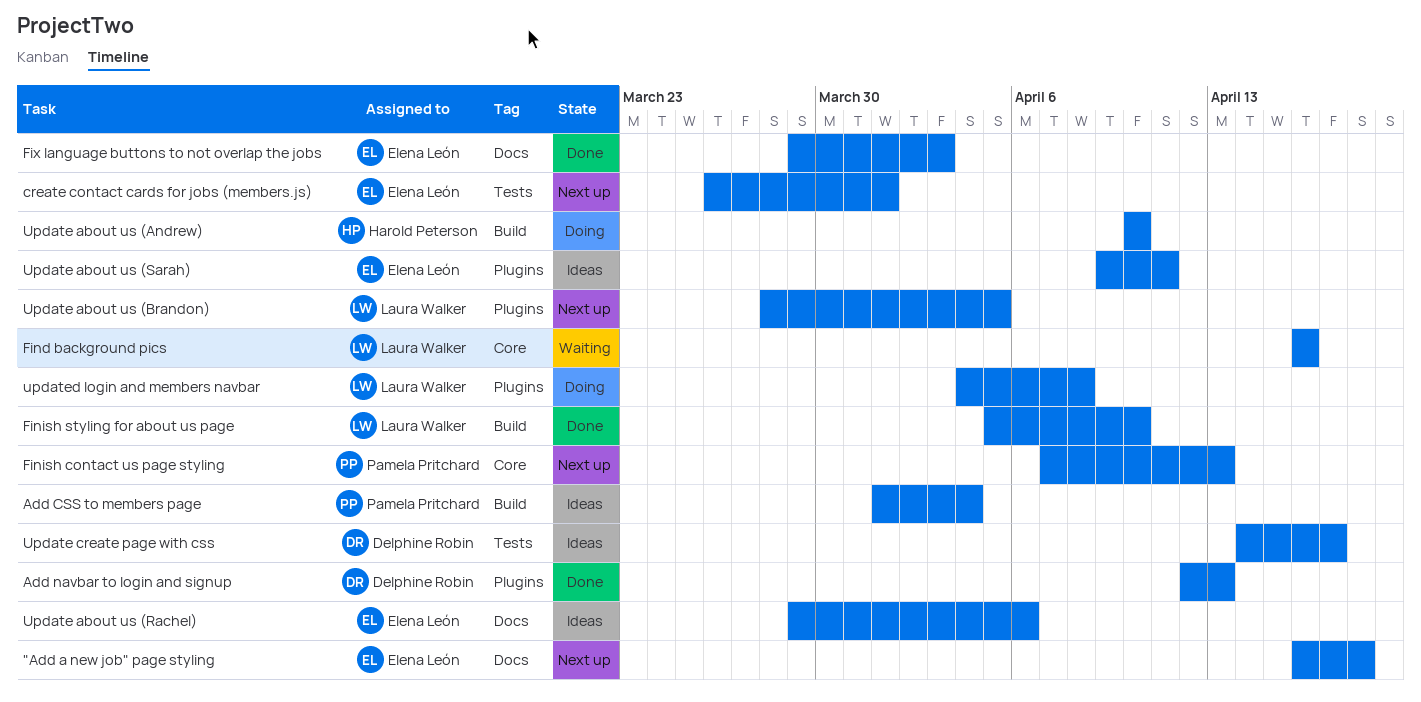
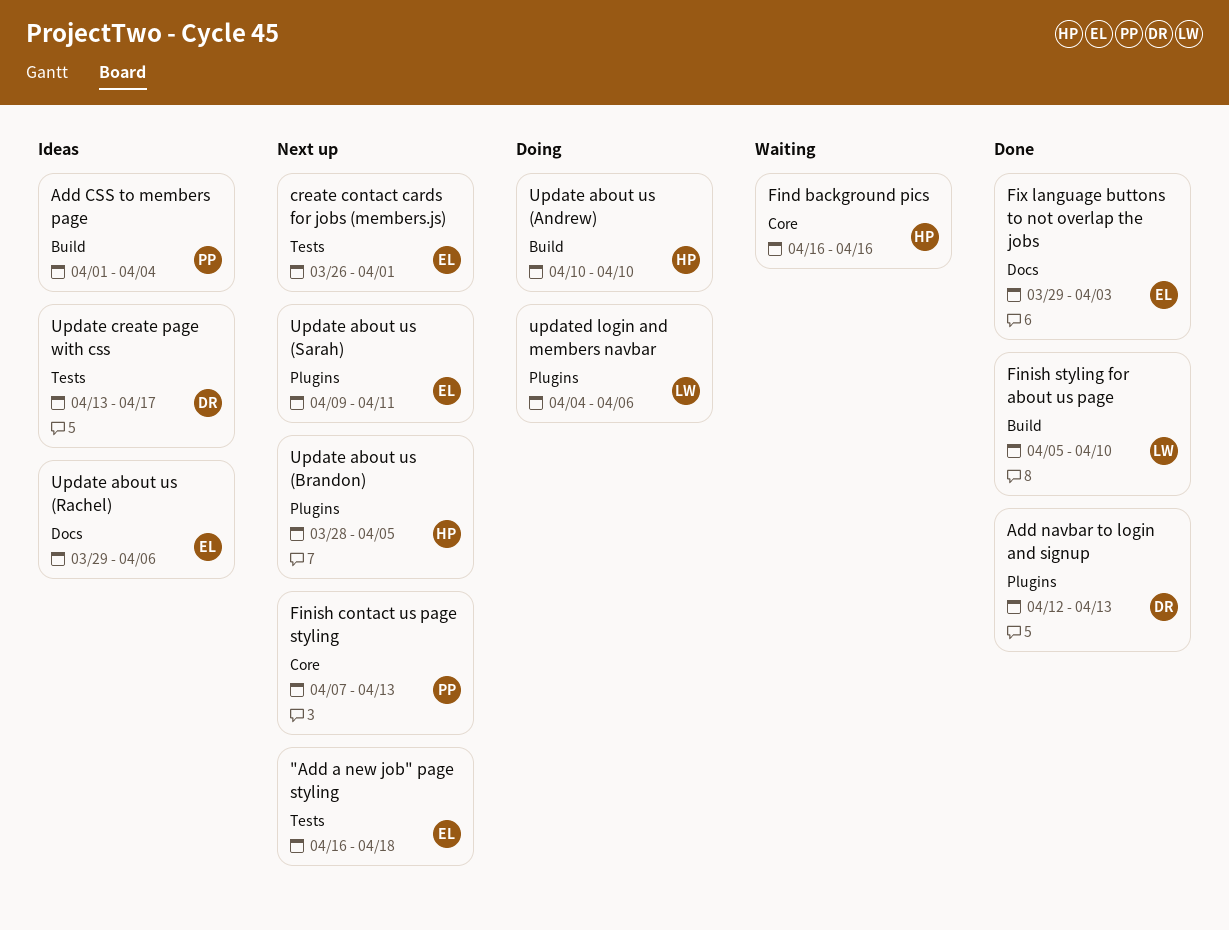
"Add a new job" page styling, label: Docs -> Tests
Find background pics, owner: Laura Walker -> Harold Peterson
Update about us (Brandon), owner: Laura Walker -> Harold Peterson
Update about us (Sarah), status: Ideas -> Next up
Update create page with css, start: Apr 14 -> Apr 13
updated login and members navbar, due: Apr 8 -> Apr 6

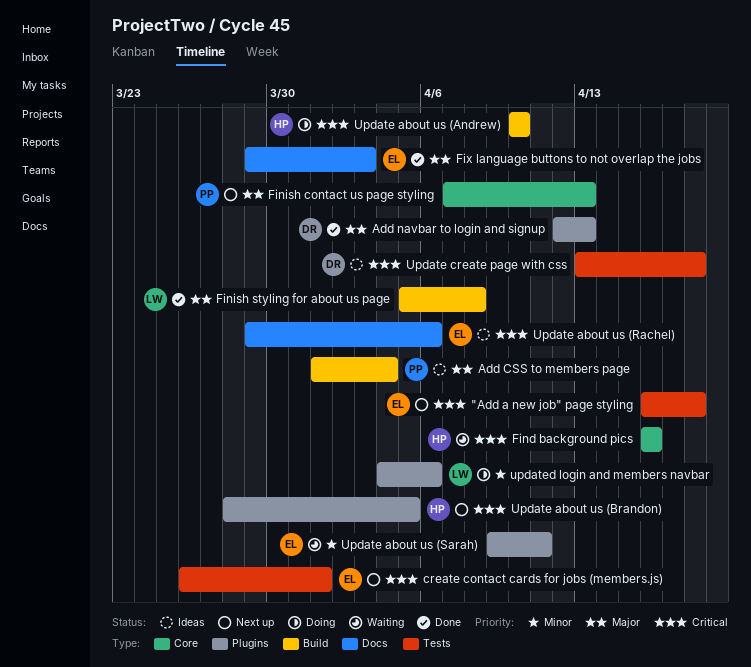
Finish styling for about us page, due: Apr 10 -> Apr 8
Update about us (Sarah), status: Next up -> Waiting
Update create page with css, due: Apr 17 -> Apr 18

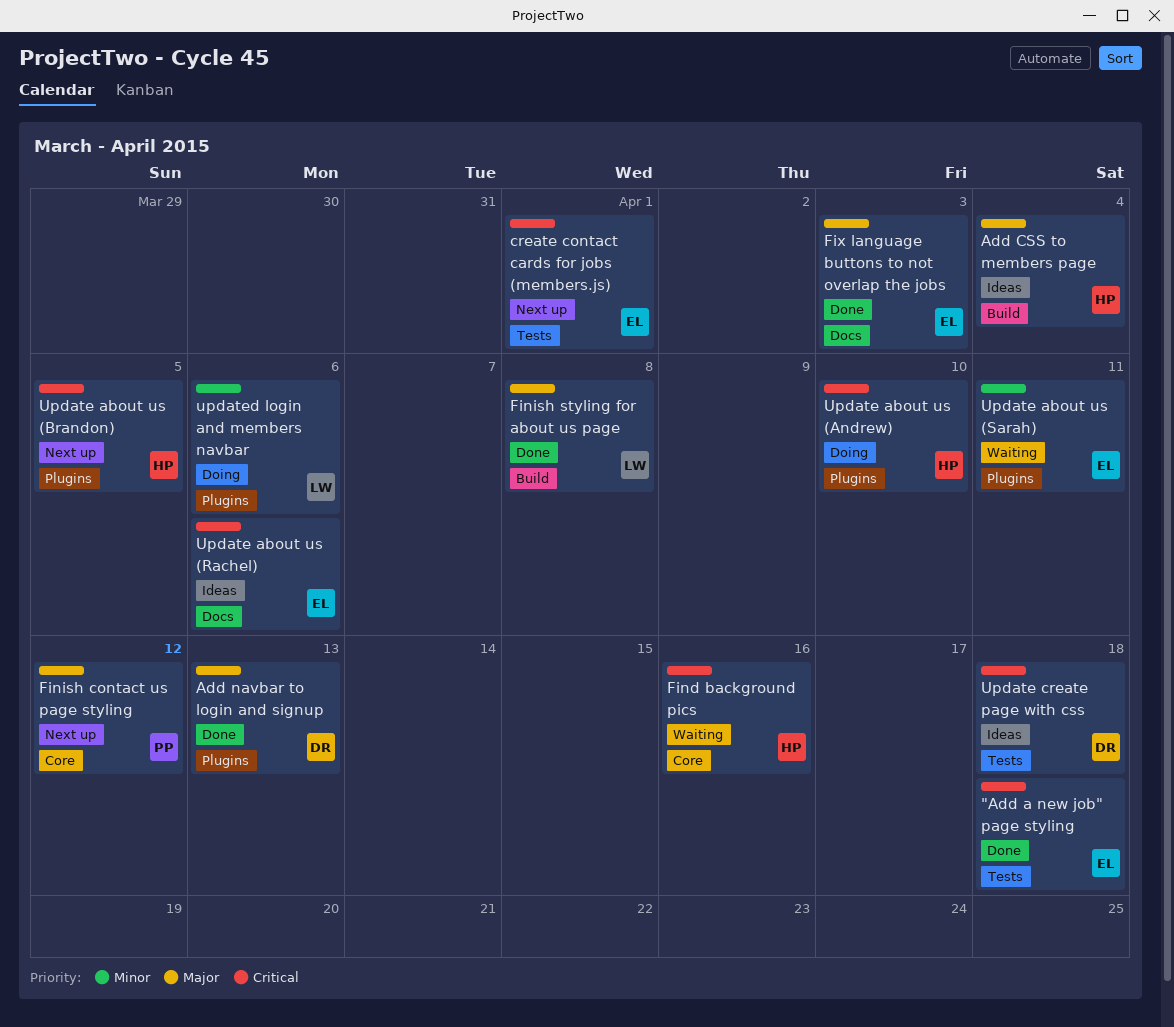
"Add a new job" page styling, status: Next up -> Done
Add CSS to members page, owner: PP -> HP
Finish contact us page styling, due: Apr 13 -> Apr 12
Update about us (Andrew), label: Build -> Plugins

